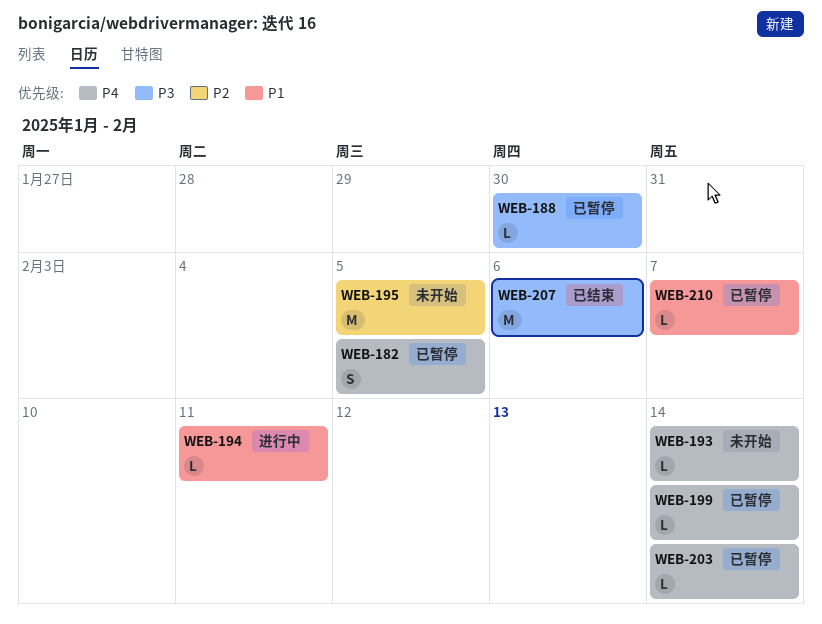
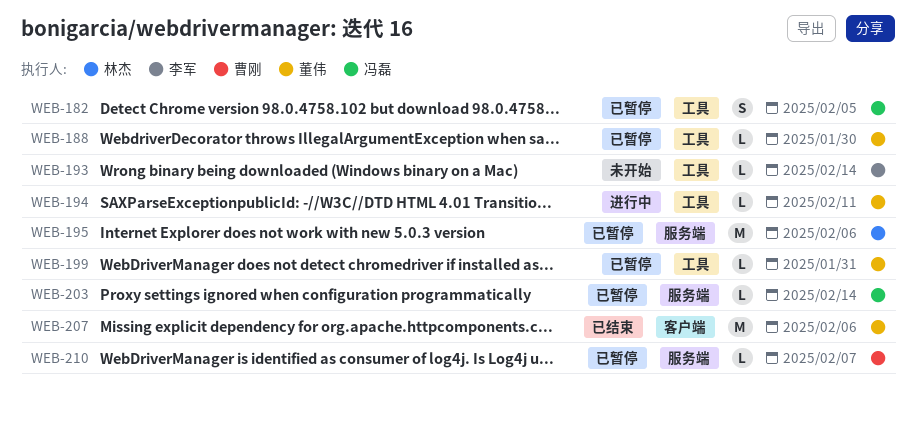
WEB-195, status: 未开始 -> 已暂停
WEB-195, due: Feb 5 -> Feb 6
WEB-199, due: Feb 14 -> Jan 31

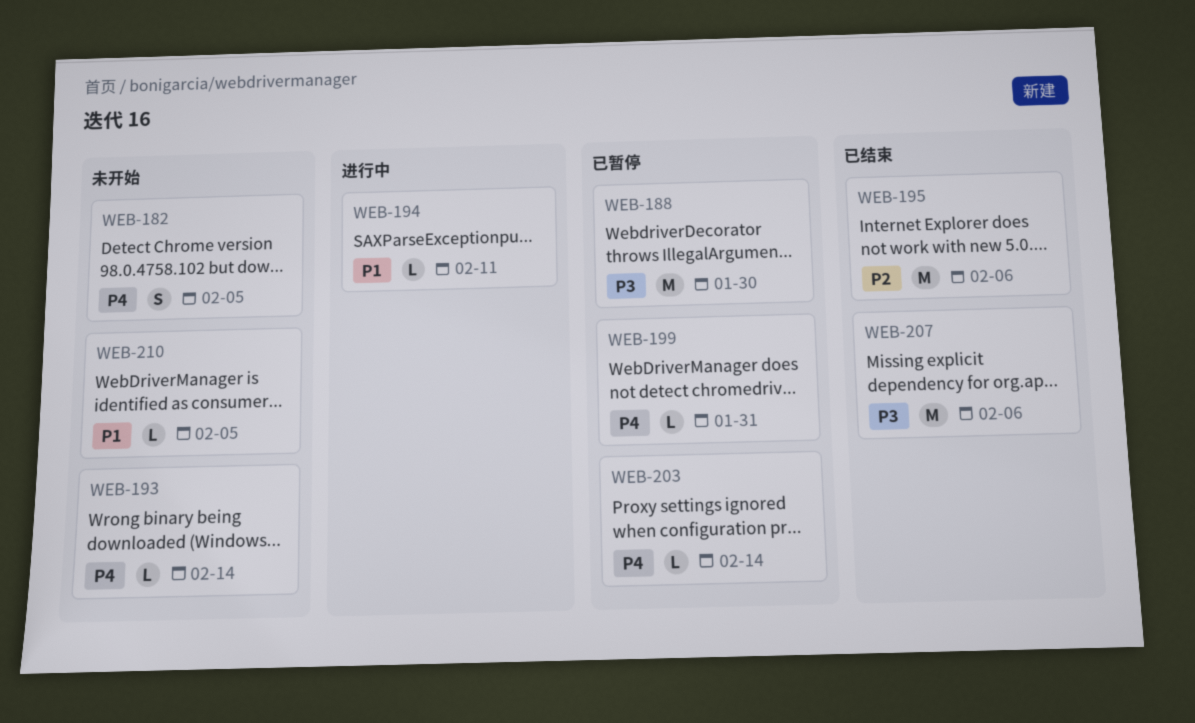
WEB-182, status: 已暂停 -> 未开始
WEB-188, estimate: L -> M
WEB-195, status: 已暂停 -> 已结束
WEB-210, status: 已暂停 -> 未开始
WEB-210, due: Feb 7 -> Feb 5

